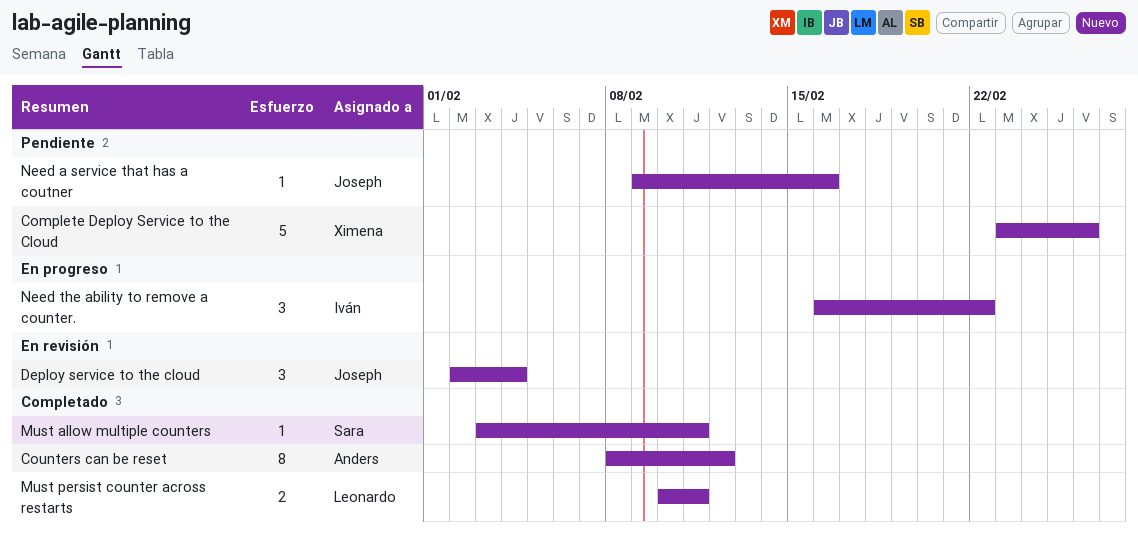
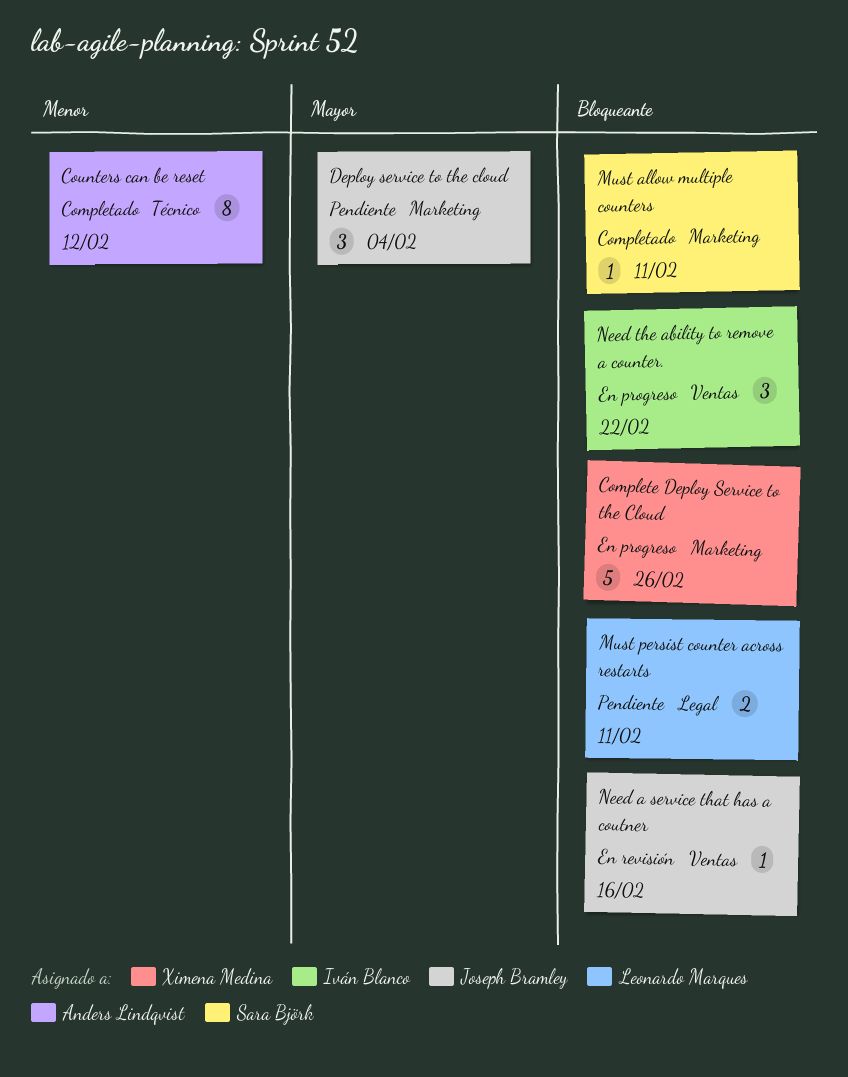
Complete Deploy Service to the Cloud, status: Pendiente -> En progreso
Deploy service to the cloud, status: En revisión -> Pendiente
Must persist counter across restarts, status: Completado -> Pendiente
Need a service that has a coutner, status: Pendiente -> En revisión

